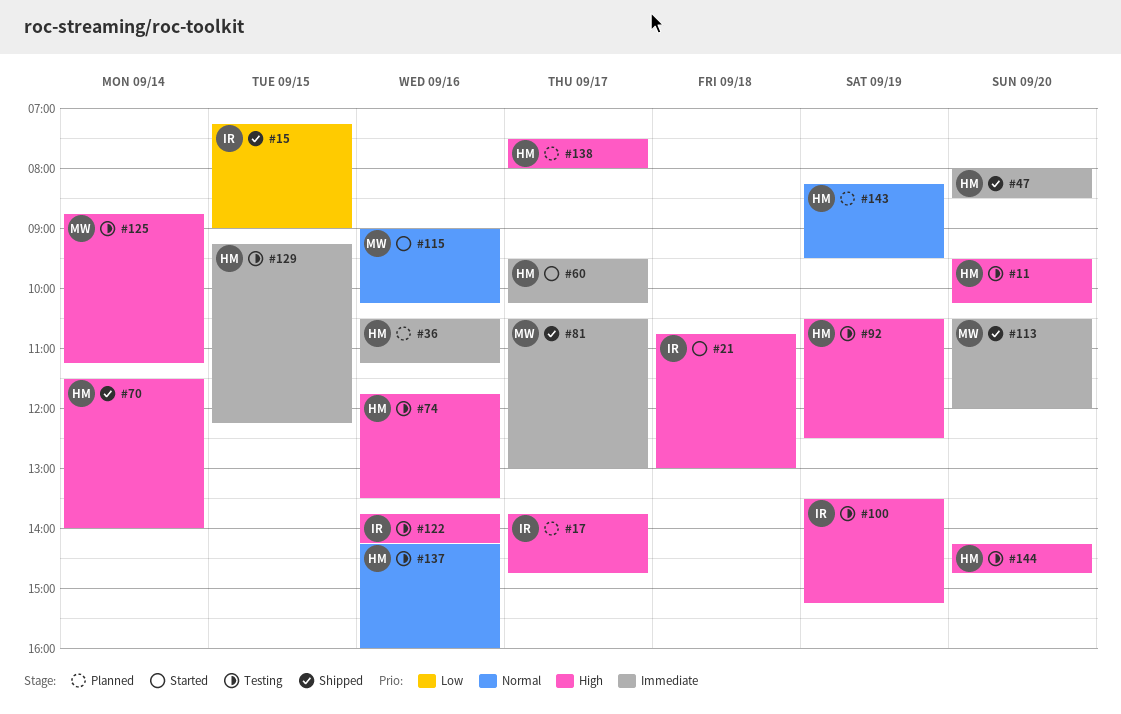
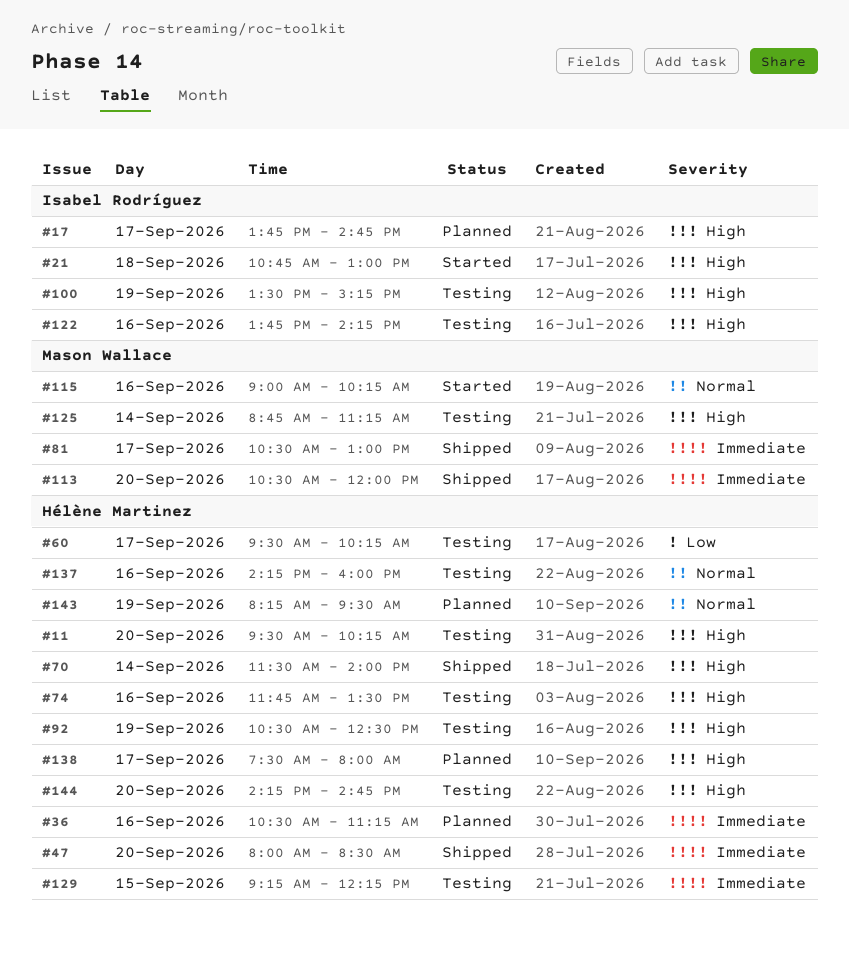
#15: present -> none
#60, status: Started -> Testing
#60, priority: Immediate -> Low

